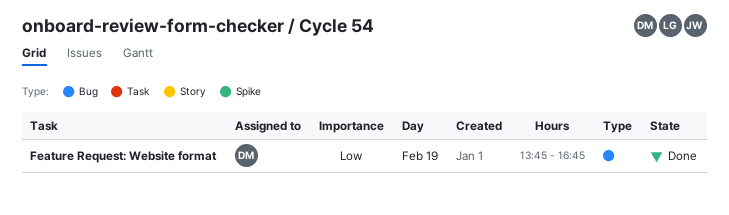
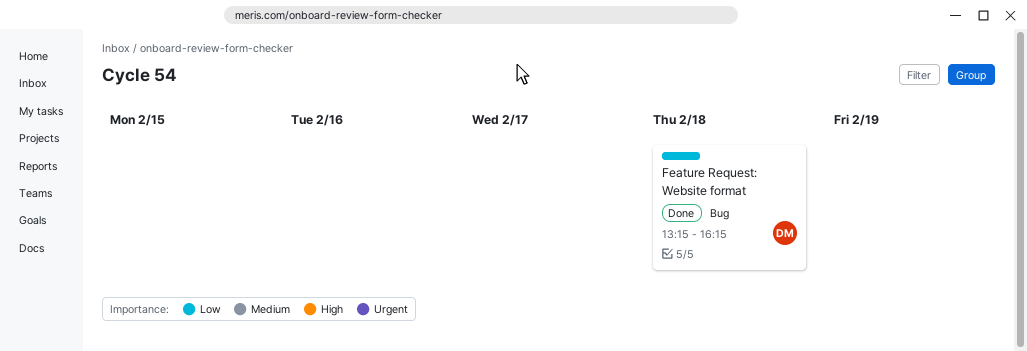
Feature Request: Website format, day: Feb 19 -> Feb 18
Feature Request: Website format, begins: 13:45 -> 13:15
Feature Request: Website format, ends: 16:45 -> 16:15

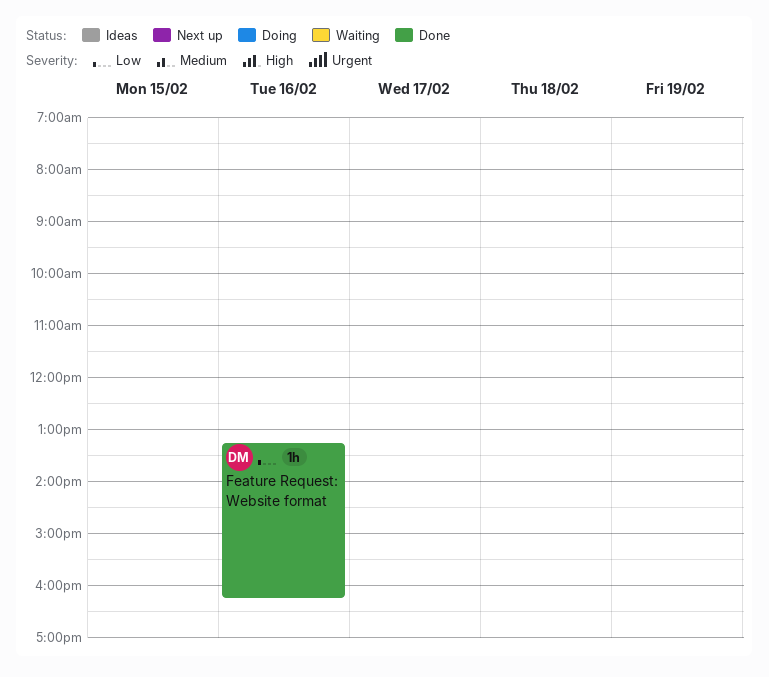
Feature Request: Website format, day: Feb 18 -> Feb 16

